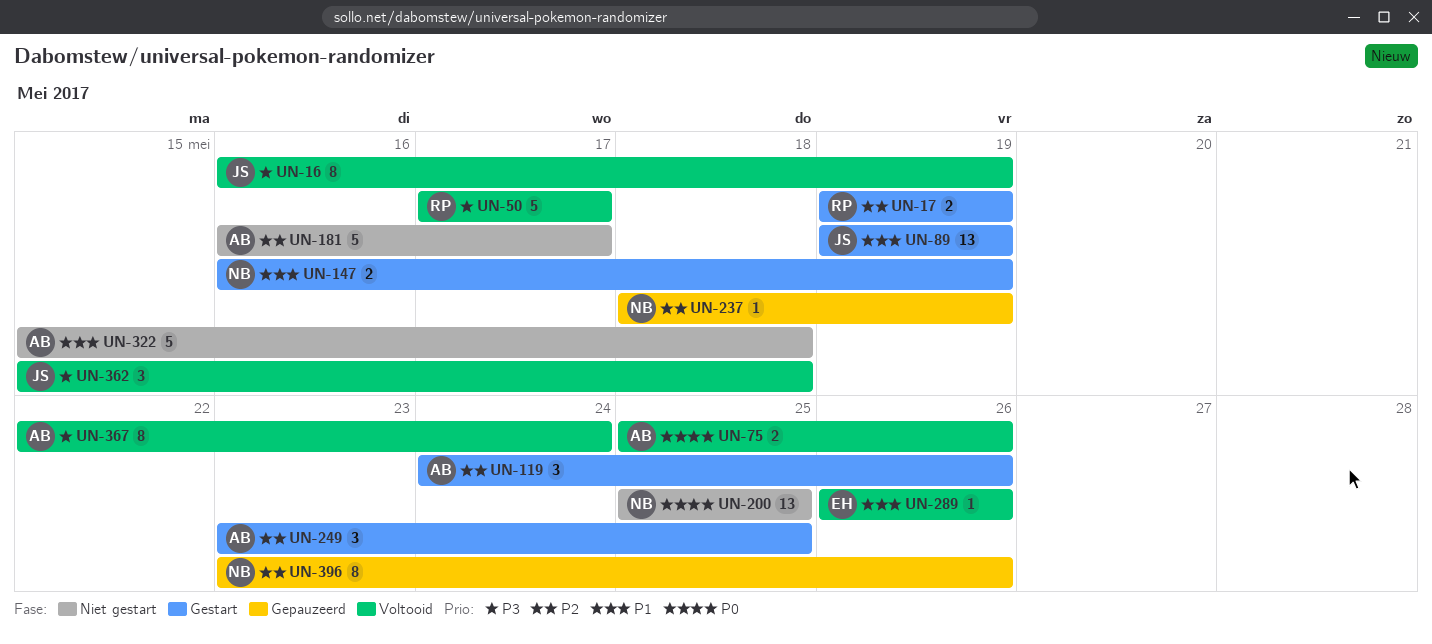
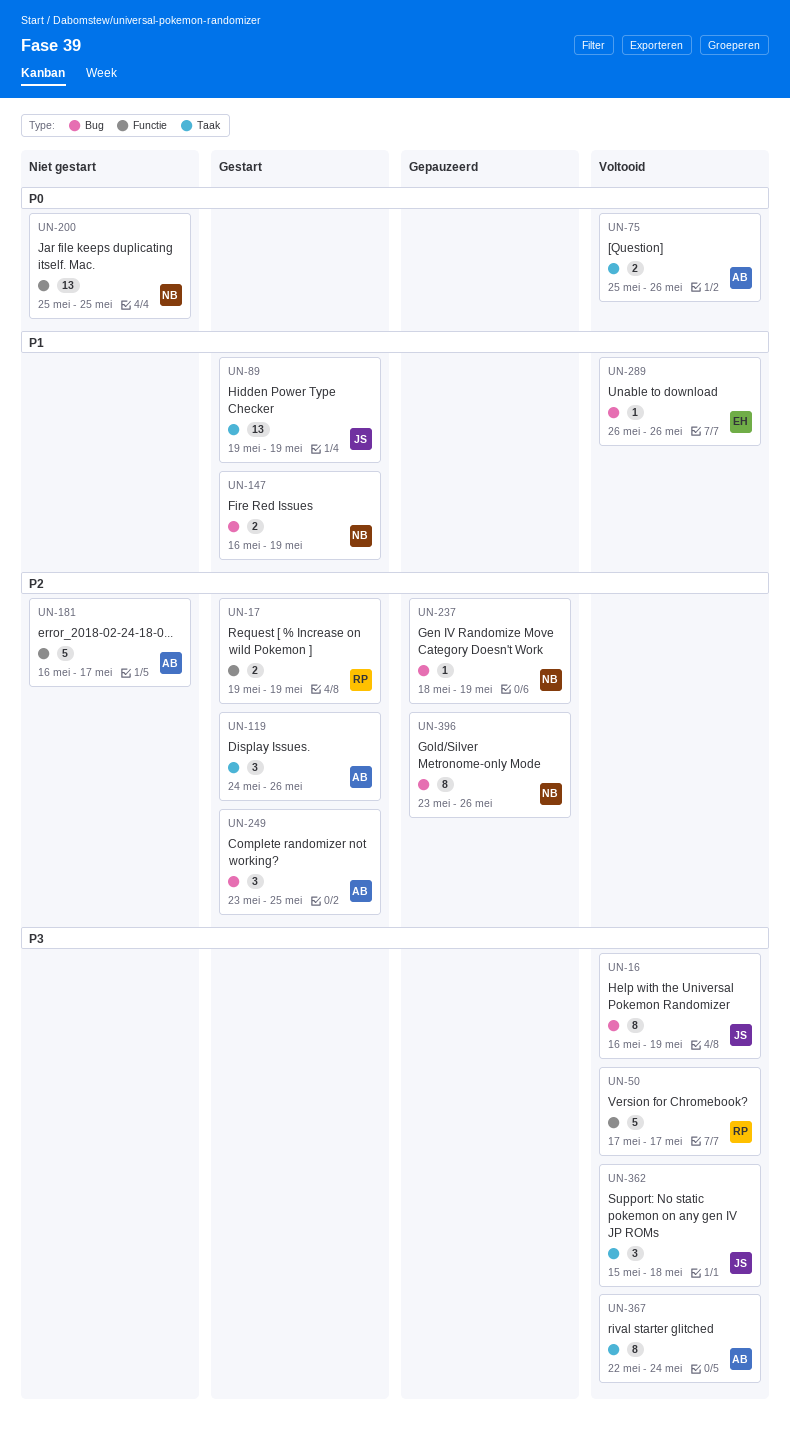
UN-322: present -> none

